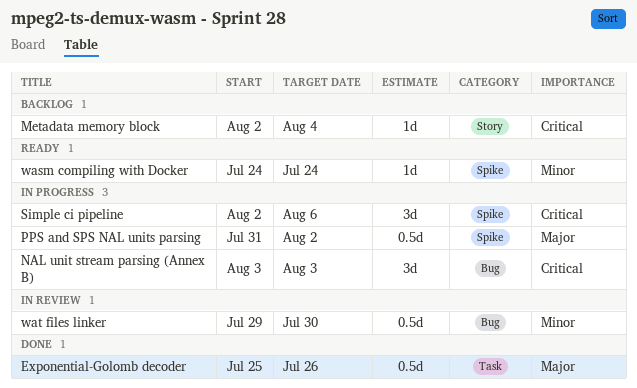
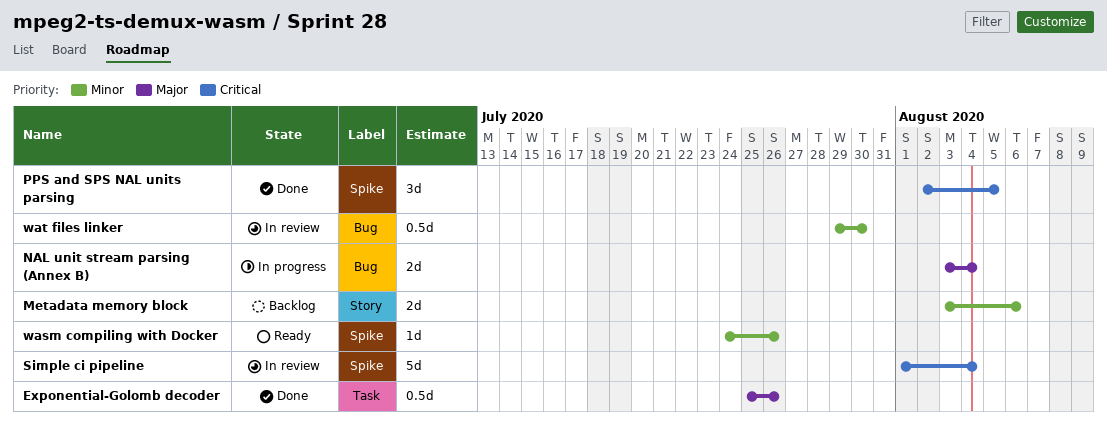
Metadata memory block, priority: Critical -> Minor
Metadata memory block, estimate: 1d -> 2d
Metadata memory block, start: Aug 2 -> Aug 3
Metadata memory block, due: Aug 4 -> Aug 6
NAL unit stream parsing (Annex B), priority: Critical -> Major
NAL unit stream parsing (Annex B), estimate: 3d -> 2d
NAL unit stream parsing (Annex B), due: Aug 3 -> Aug 4
PPS and SPS NAL units parsing, status: In progress -> Done
PPS and SPS NAL units parsing, priority: Major -> Critical
PPS and SPS NAL units parsing, estimate: 0.5d -> 3d
PPS and SPS NAL units parsing, start: Jul 31 -> Aug 2
PPS and SPS NAL units parsing, due: Aug 2 -> Aug 5
Simple ci pipeline, status: In progress -> In review
Simple ci pipeline, estimate: 3d -> 5d
Simple ci pipeline, start: Aug 2 -> Aug 1
Simple ci pipeline, due: Aug 6 -> Aug 4
wasm compiling with Docker, due: Jul 24 -> Jul 26

